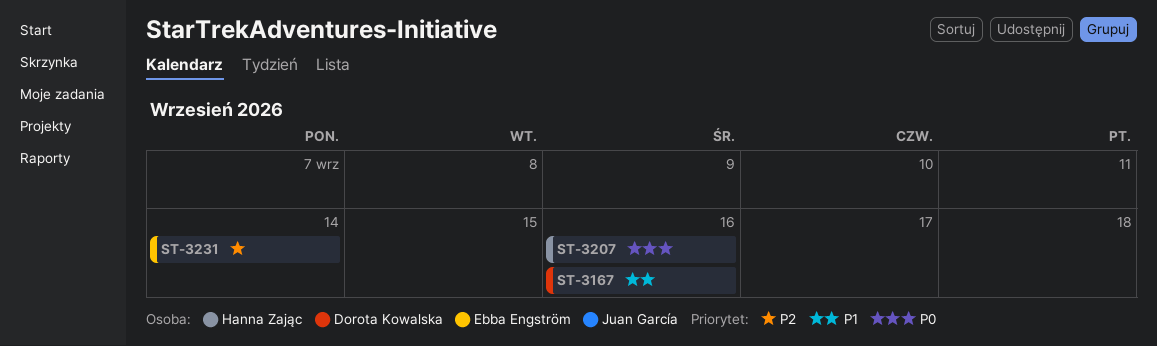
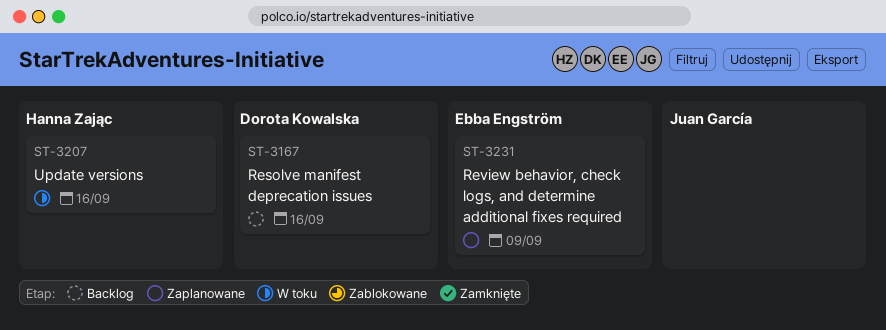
ST-3231, due: Sep 14 -> Sep 9

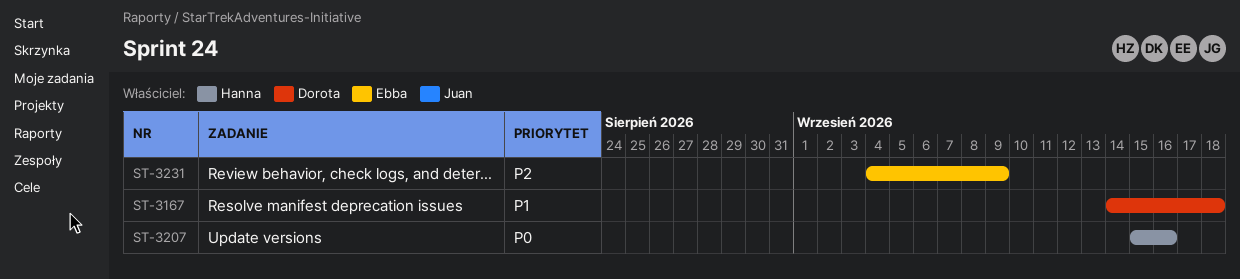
ST-3167, due: Sep 16 -> Sep 18

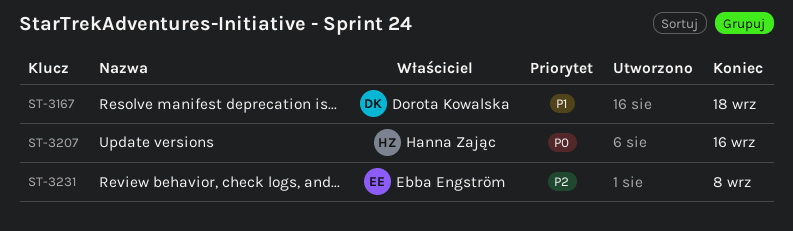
ST-3231, due: Sep 9 -> Sep 8

